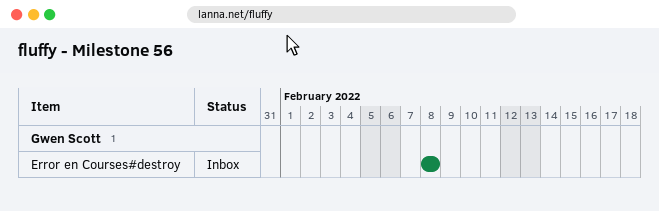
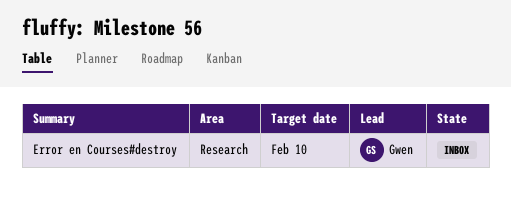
Error en Courses#destroy, due: Feb 8 -> Feb 10

